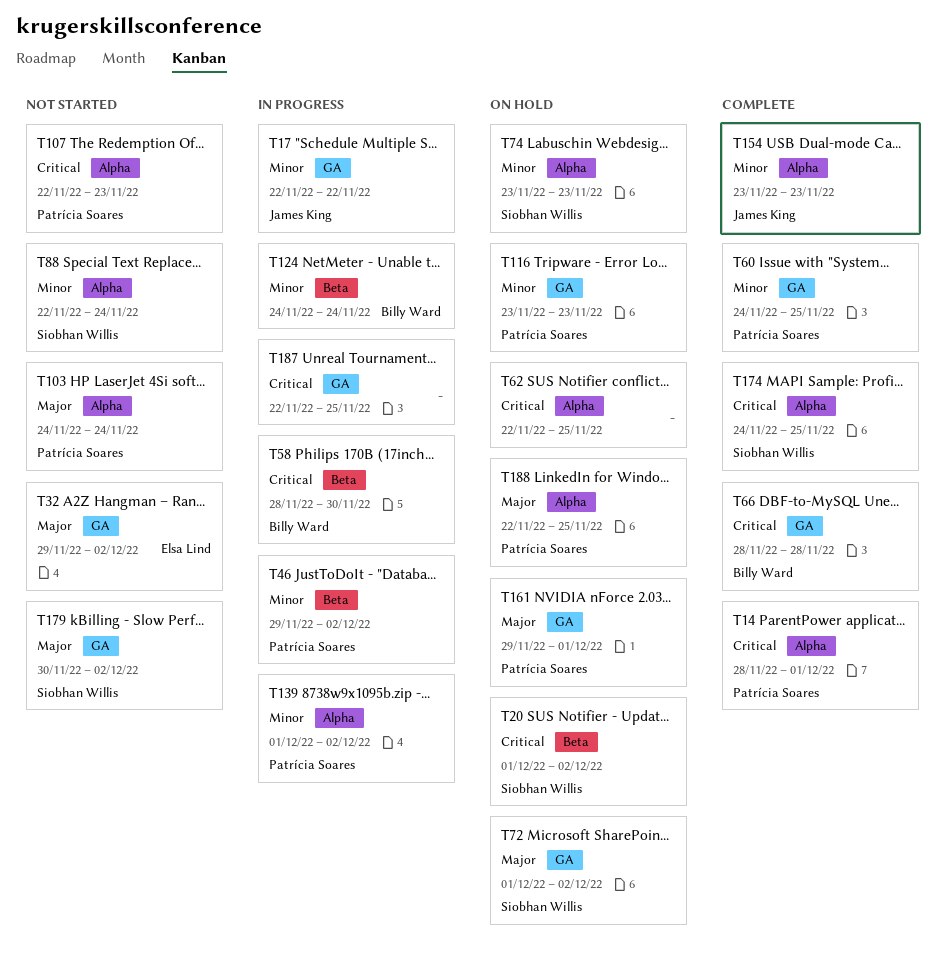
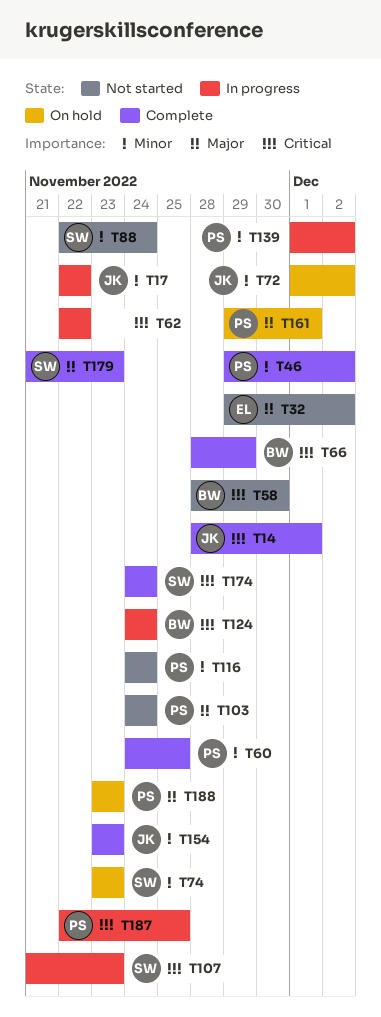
T14, owner: Patrícia Soares -> James King
T20: present -> none
T46, status: In progress -> Complete
T58, status: In progress -> Not started
T62, status: On hold -> In progress
T62, due: Nov 25 -> Nov 22
T66, due: Nov 28 -> Nov 29
T72, owner: Siobhan Willis -> James King
T72, priority: Major -> Minor
T107, status: Not started -> In progress
T107, owner: Patrícia Soares -> Siobhan Willis
T107, start: Nov 22 -> Nov 21
T116, status: On hold -> Not started
T116, start: Nov 23 -> Nov 24
T116, due: Nov 23 -> Nov 24
T124, priority: Minor -> Critical
T174, due: Nov 25 -> Nov 24
T179, status: Not started -> Complete
T179, start: Nov 30 -> Nov 21
T179, due: Dec 2 -> Nov 23
T187, owner: none -> Patrícia Soares
T188, start: Nov 22 -> Nov 23
T188, due: Nov 25 -> Nov 23

